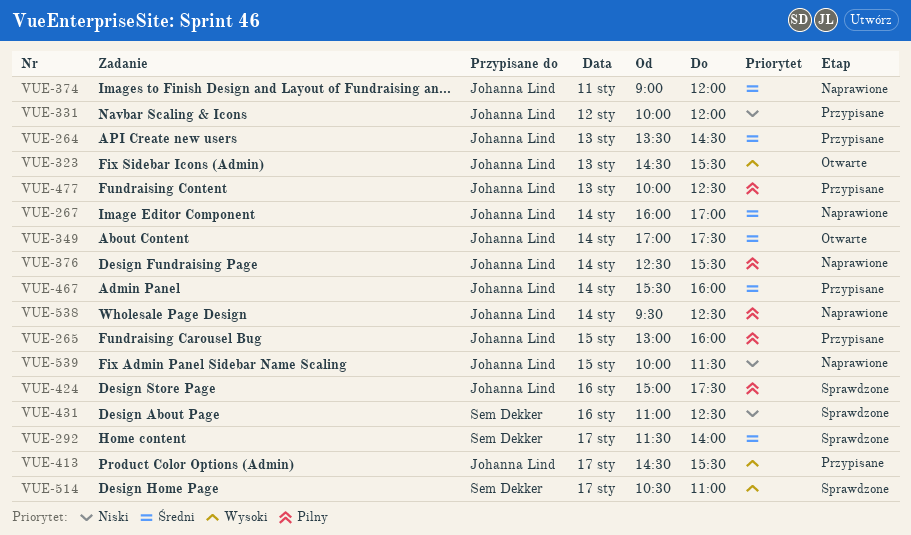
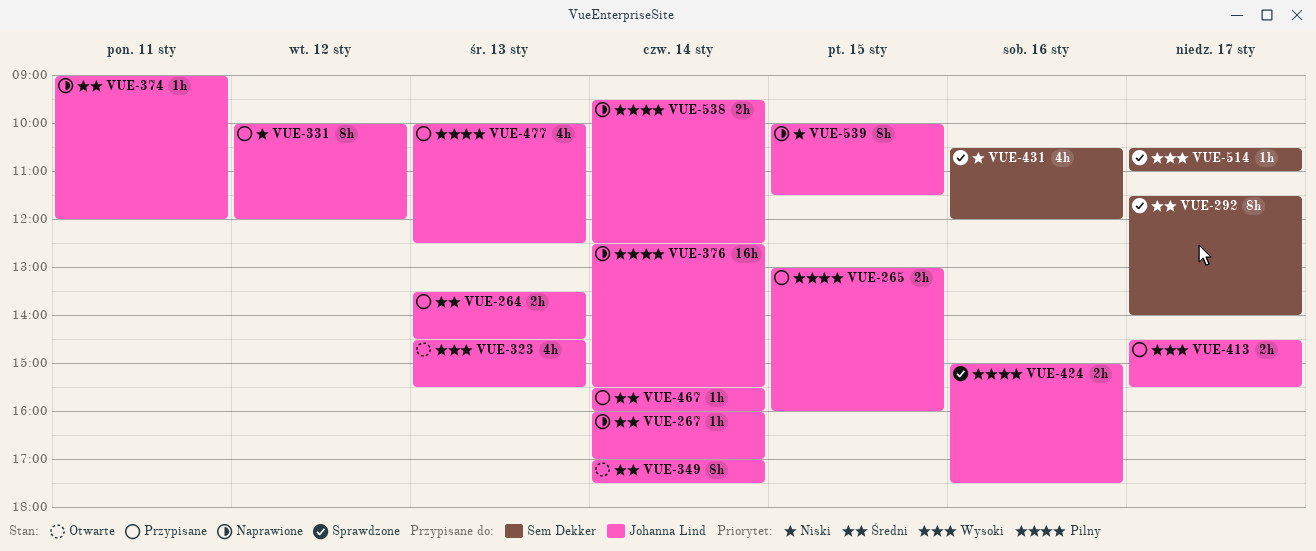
VUE-431, begins: 11:00 -> 10:30
VUE-431, ends: 12:30 -> 12:00

